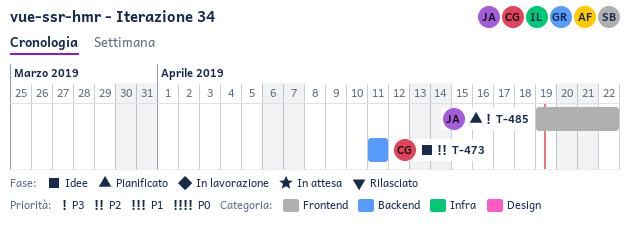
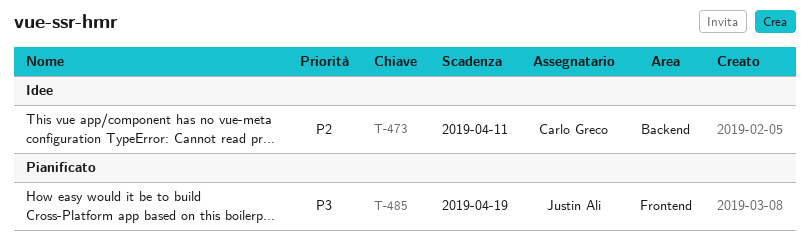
T-485, due: Apr 22 -> Apr 19

